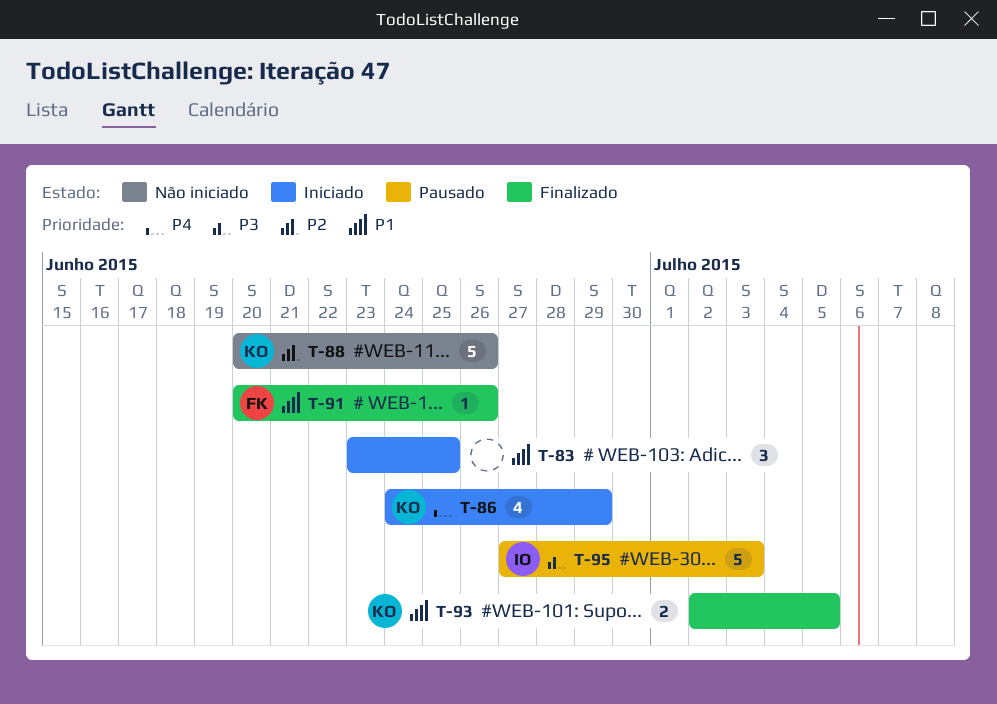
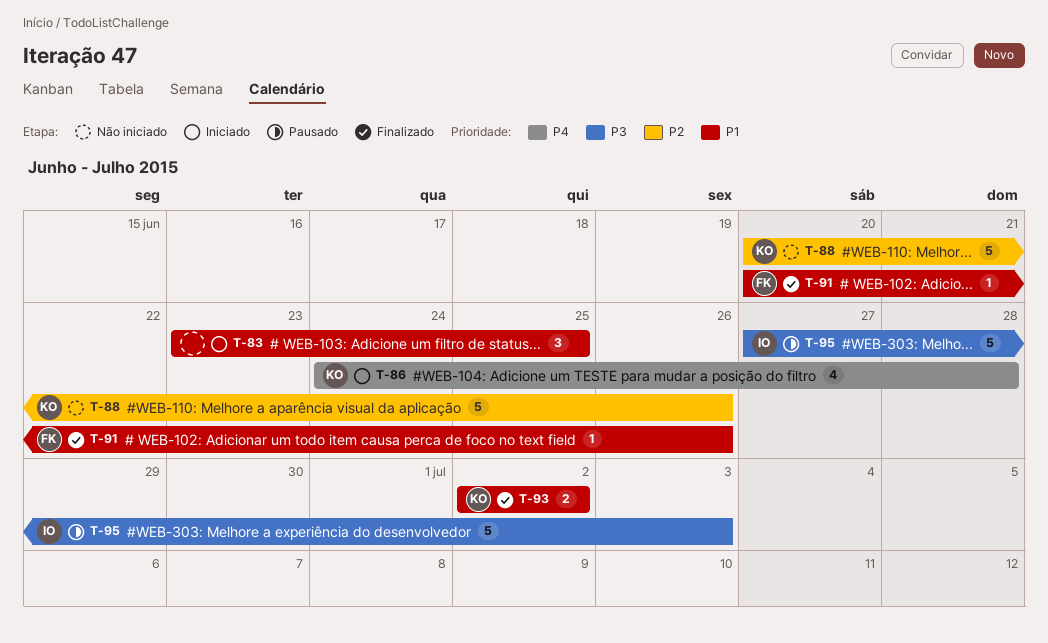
T-86, due: Jun 29 -> Jun 28
T-93, due: Jul 5 -> Jul 2

